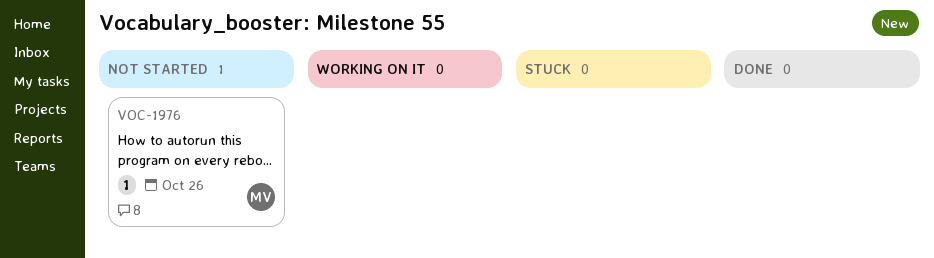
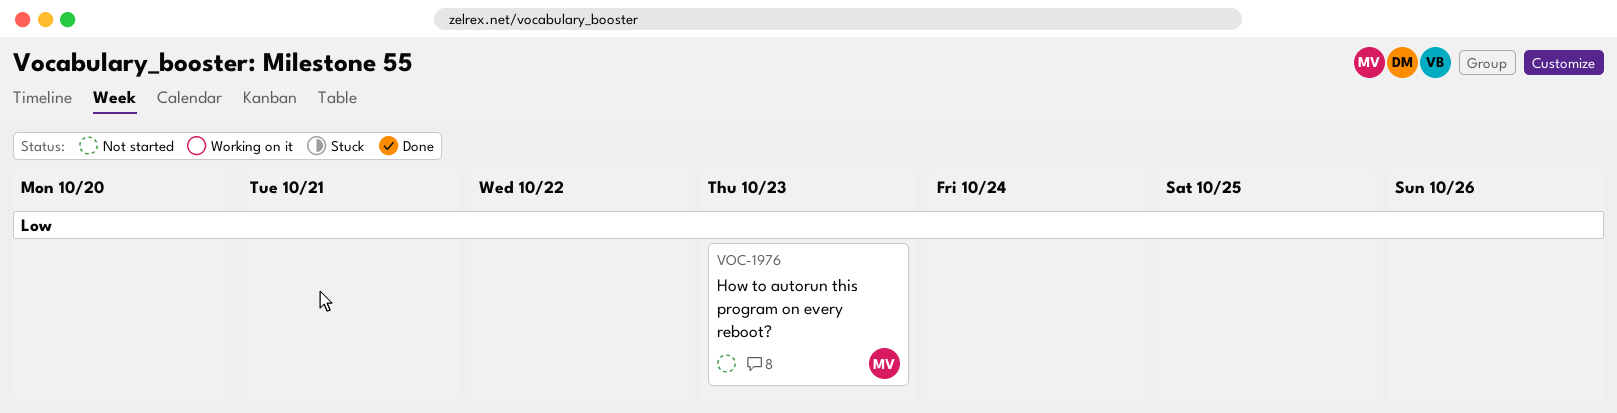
VOC-1976, due: Oct 26 -> Oct 23

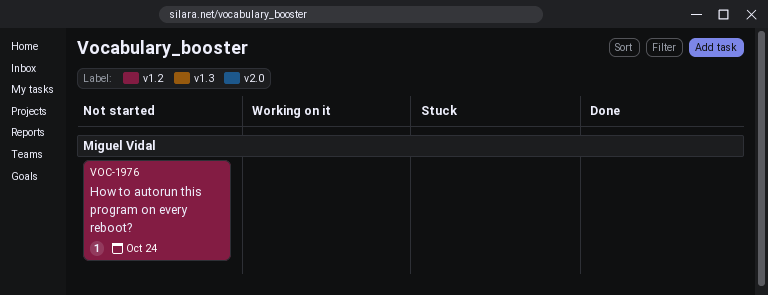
VOC-1976, due: Oct 23 -> Oct 24

